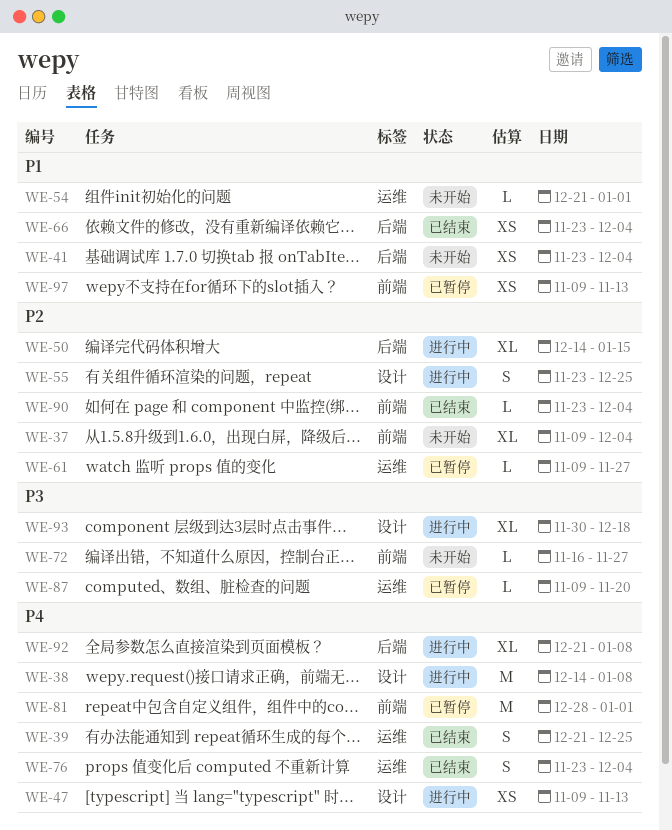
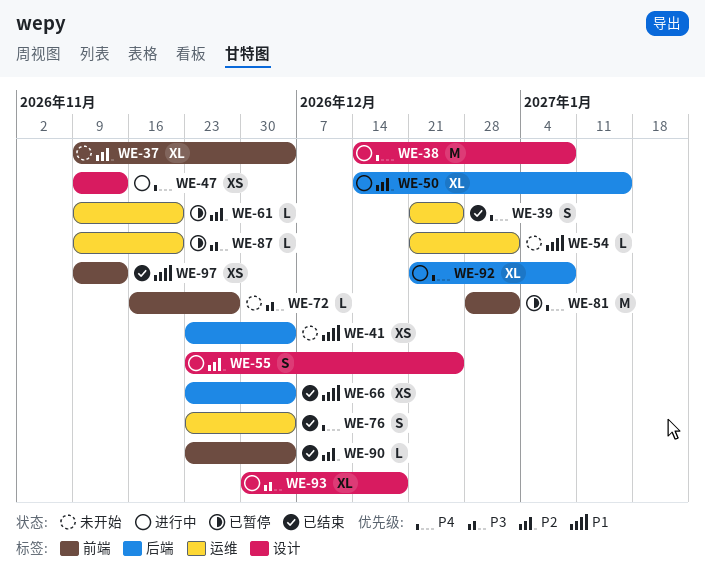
WE-61, due: Nov 27 -> Nov 20
WE-97, status: 已暂停 -> 已结束

